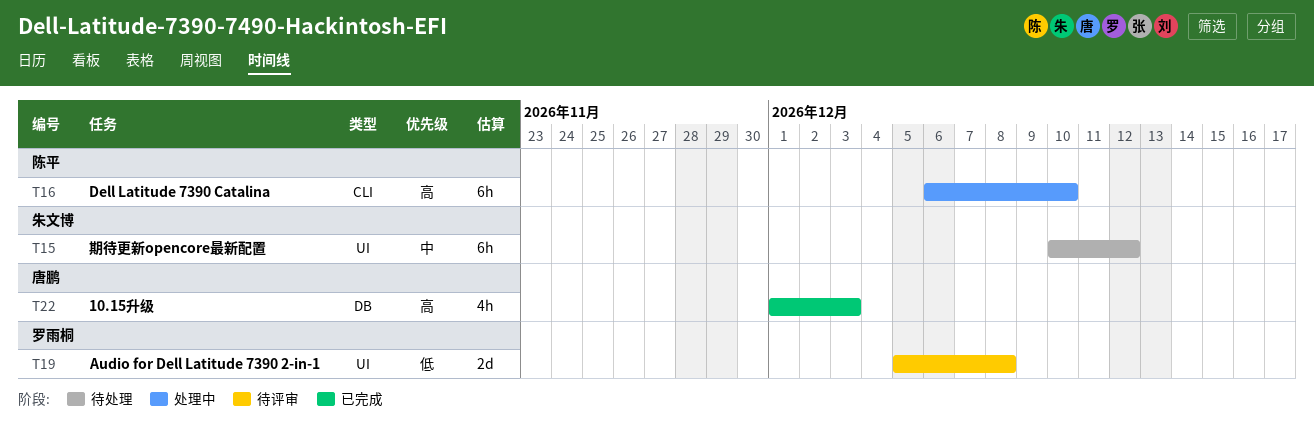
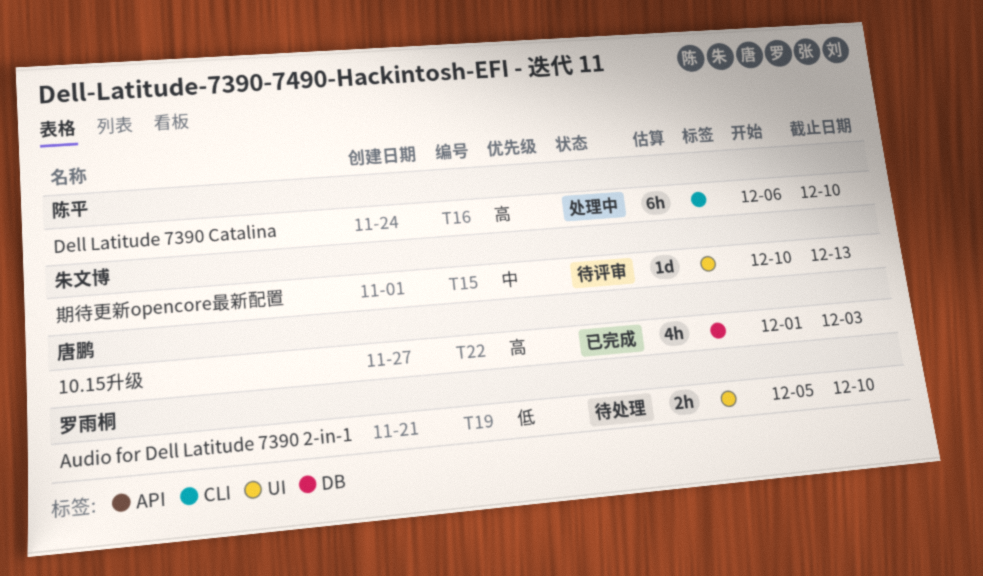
T15, status: 待处理 -> 待评审
T15, estimate: 6h -> 1d
T15, due: Dec 12 -> Dec 13
T19, status: 待评审 -> 待处理
T19, estimate: 2d -> 2h
T19, due: Dec 8 -> Dec 10

